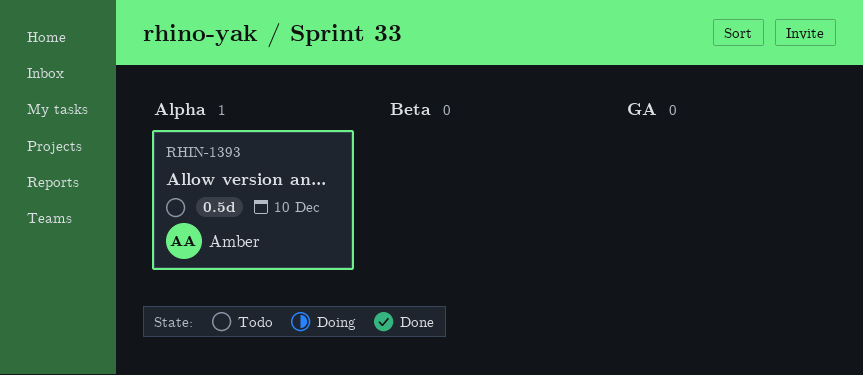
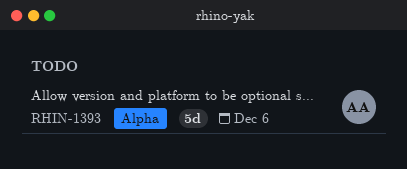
RHIN-1393, estimate: 0.5d -> 5d
RHIN-1393, due: Dec 10 -> Dec 6

